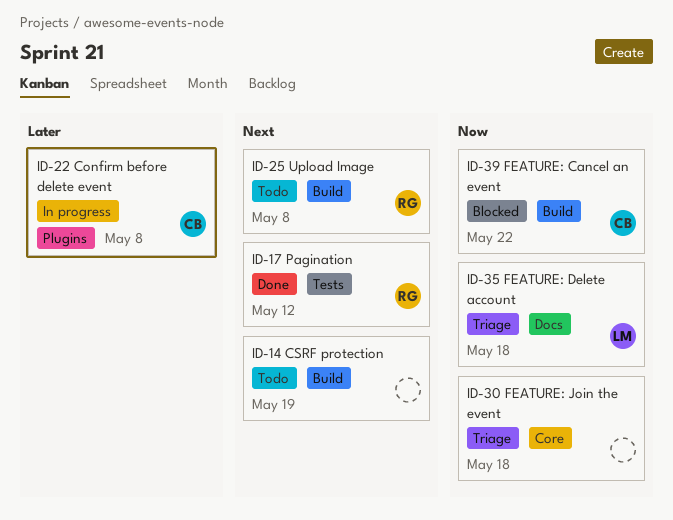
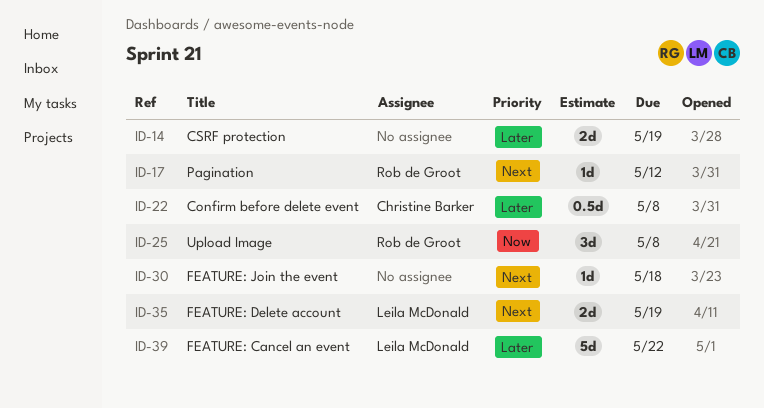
ID-14, priority: Next -> Later
ID-25, priority: Next -> Now
ID-30, priority: Now -> Next
ID-35, priority: Now -> Next
ID-35, due: May 18 -> May 19
ID-39, owner: Christine Barker -> Leila McDonald
ID-39, priority: Now -> Later

